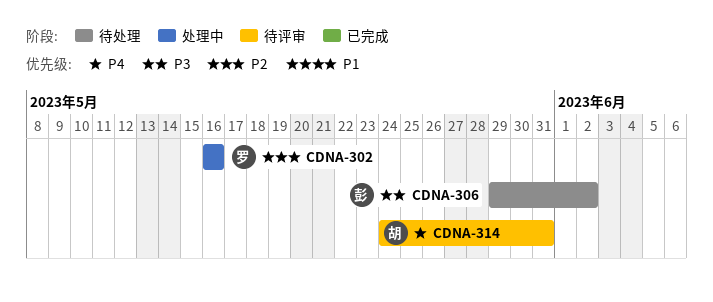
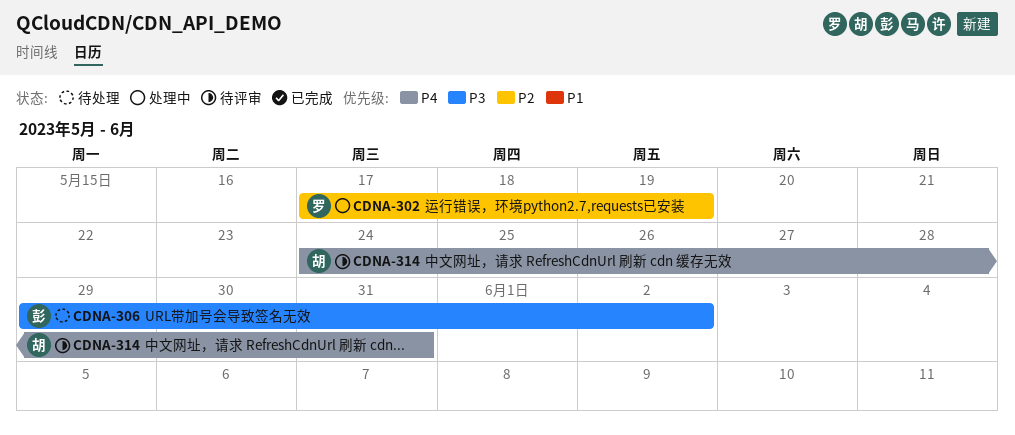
CDNA-302, start: May 16 -> May 17
CDNA-302, due: May 16 -> May 19

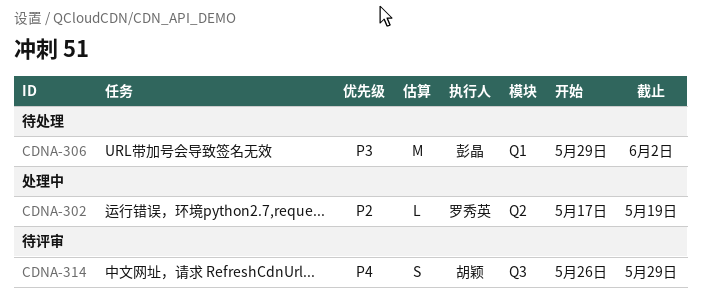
CDNA-314, start: May 24 -> May 26
CDNA-314, due: May 31 -> May 29

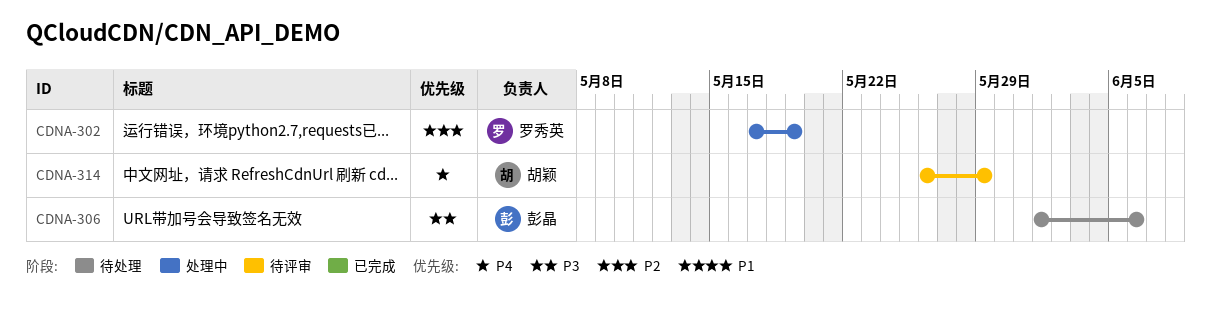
CDNA-306, start: May 29 -> Jun 1
CDNA-306, due: Jun 2 -> Jun 6

